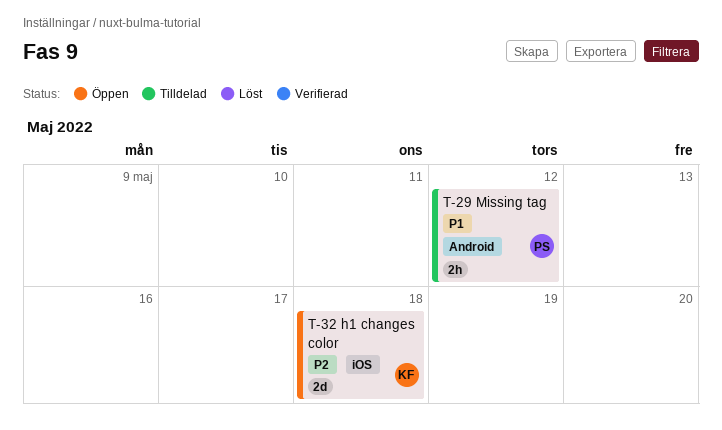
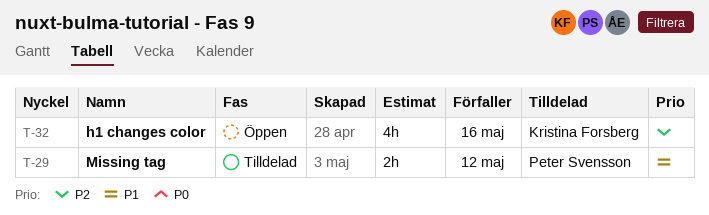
T-32, estimate: 2d -> 4h
T-32, due: May 18 -> May 16

